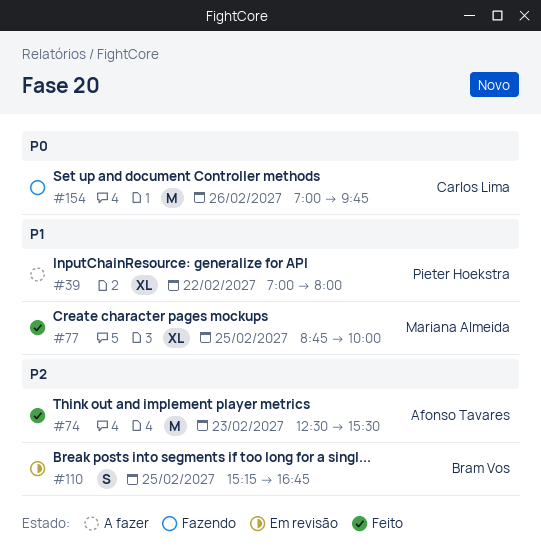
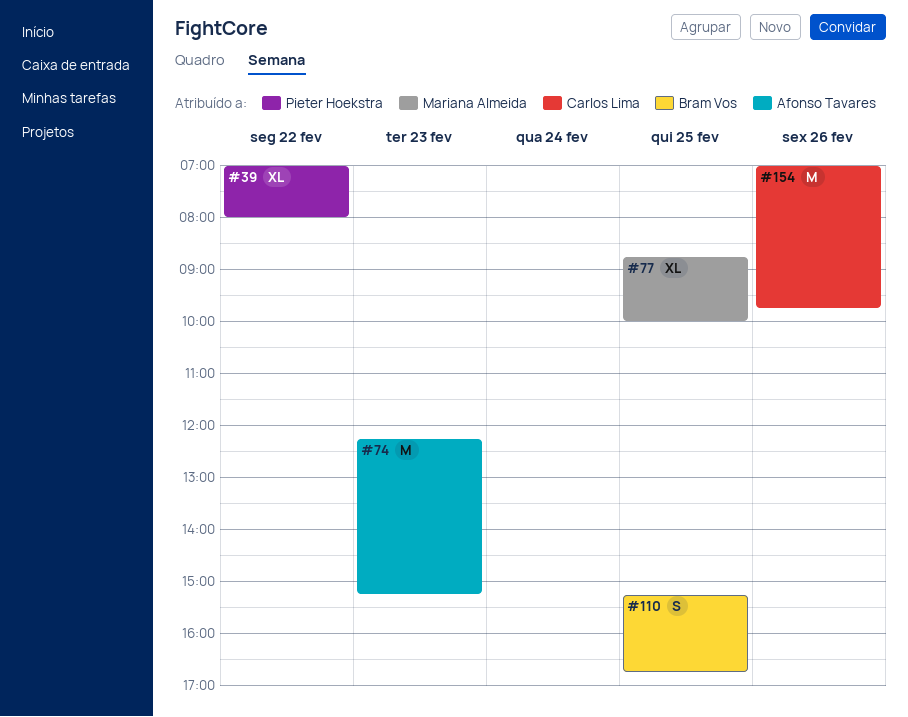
#74, begins: 12:30 -> 12:15
#74, ends: 15:30 -> 15:15

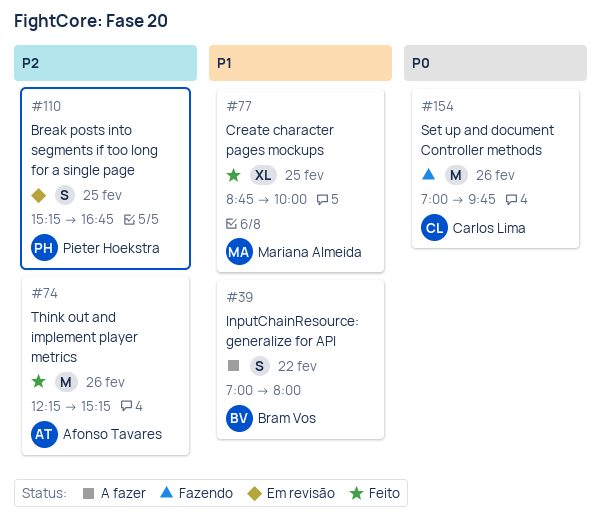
#39, owner: Pieter Hoekstra -> Bram Vos
#39, estimate: XL -> S
#74, day: Feb 23 -> Feb 26
#110, owner: Bram Vos -> Pieter Hoekstra

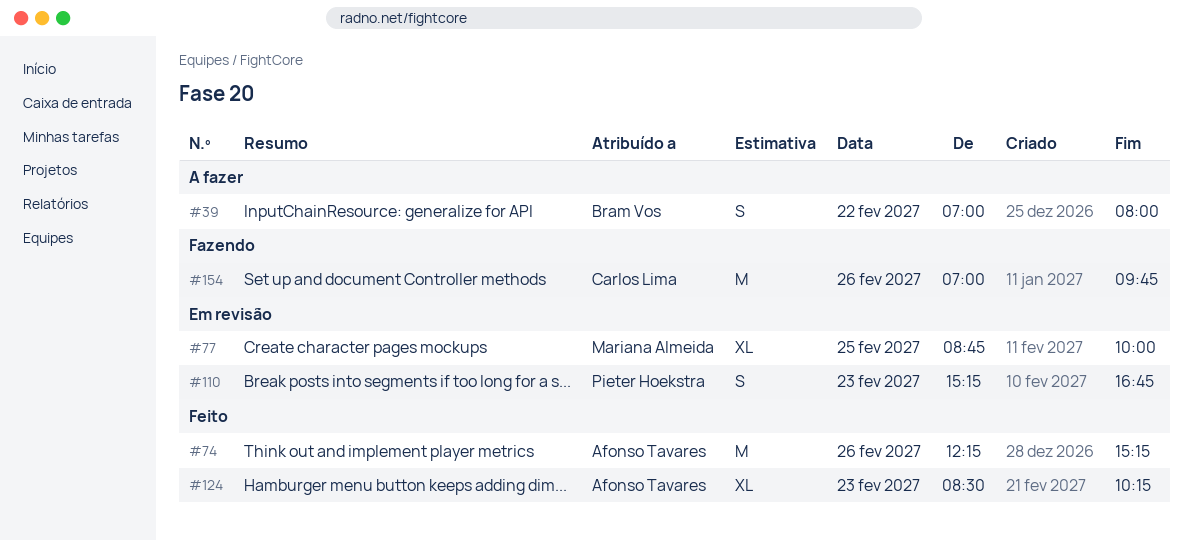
#77, status: Feito -> Em revisão
#110, day: Feb 25 -> Feb 23
#124: none -> present

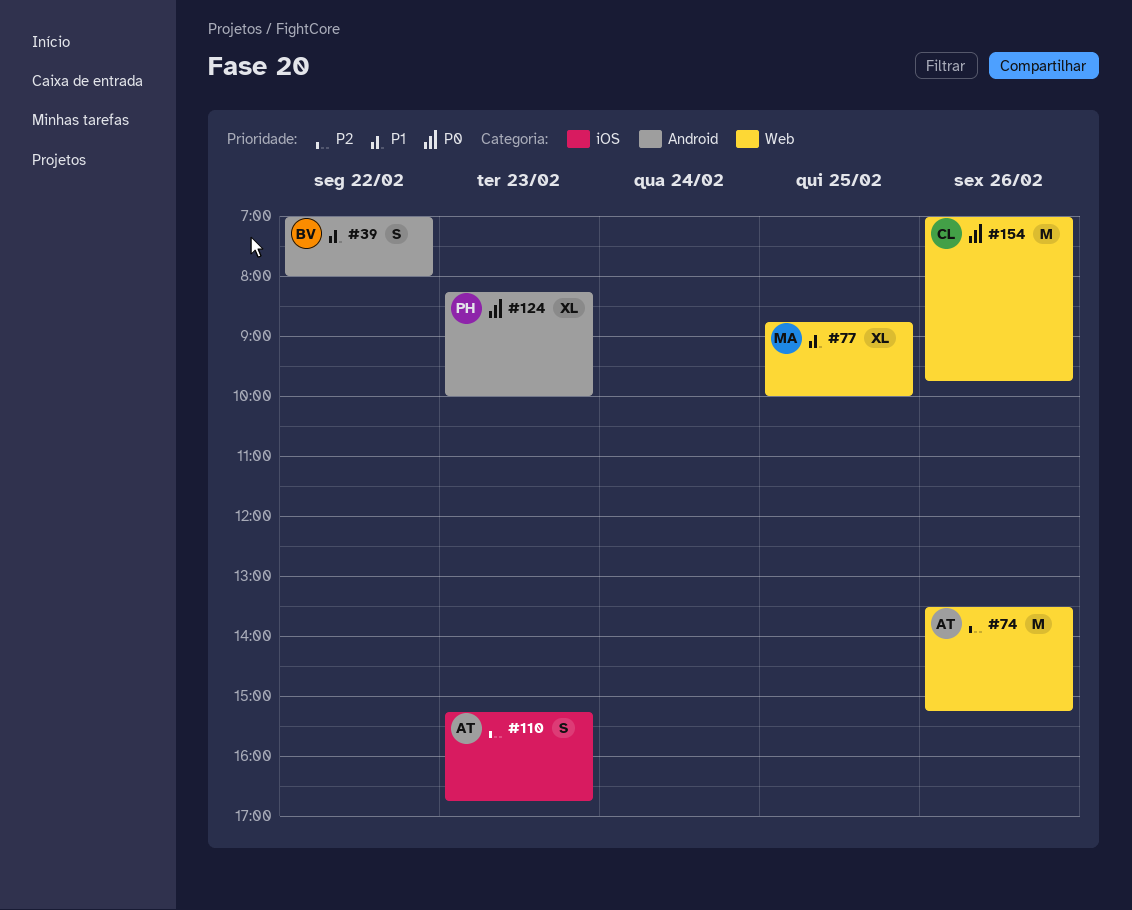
#74, begins: 12:15 -> 13:30
#110, owner: Pieter Hoekstra -> Afonso Tavares
#124, owner: Afonso Tavares -> Pieter Hoekstra
#124, begins: 08:30 -> 08:15
#124, ends: 10:15 -> 10:00

